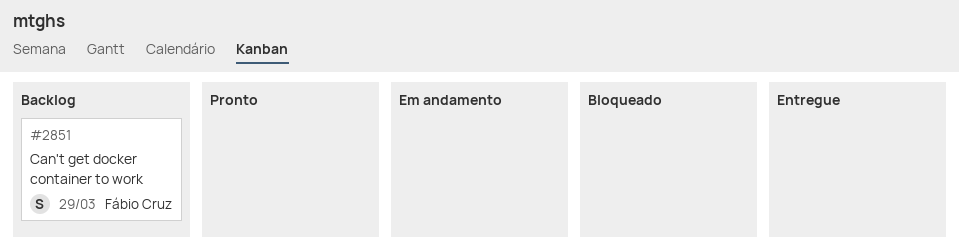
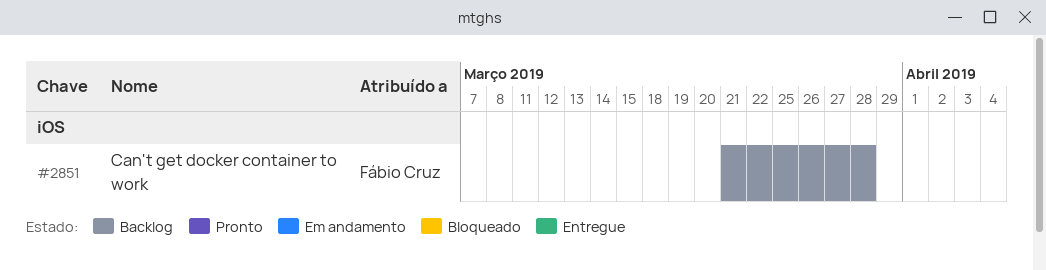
#2851, due: Mar 29 -> Mar 28

